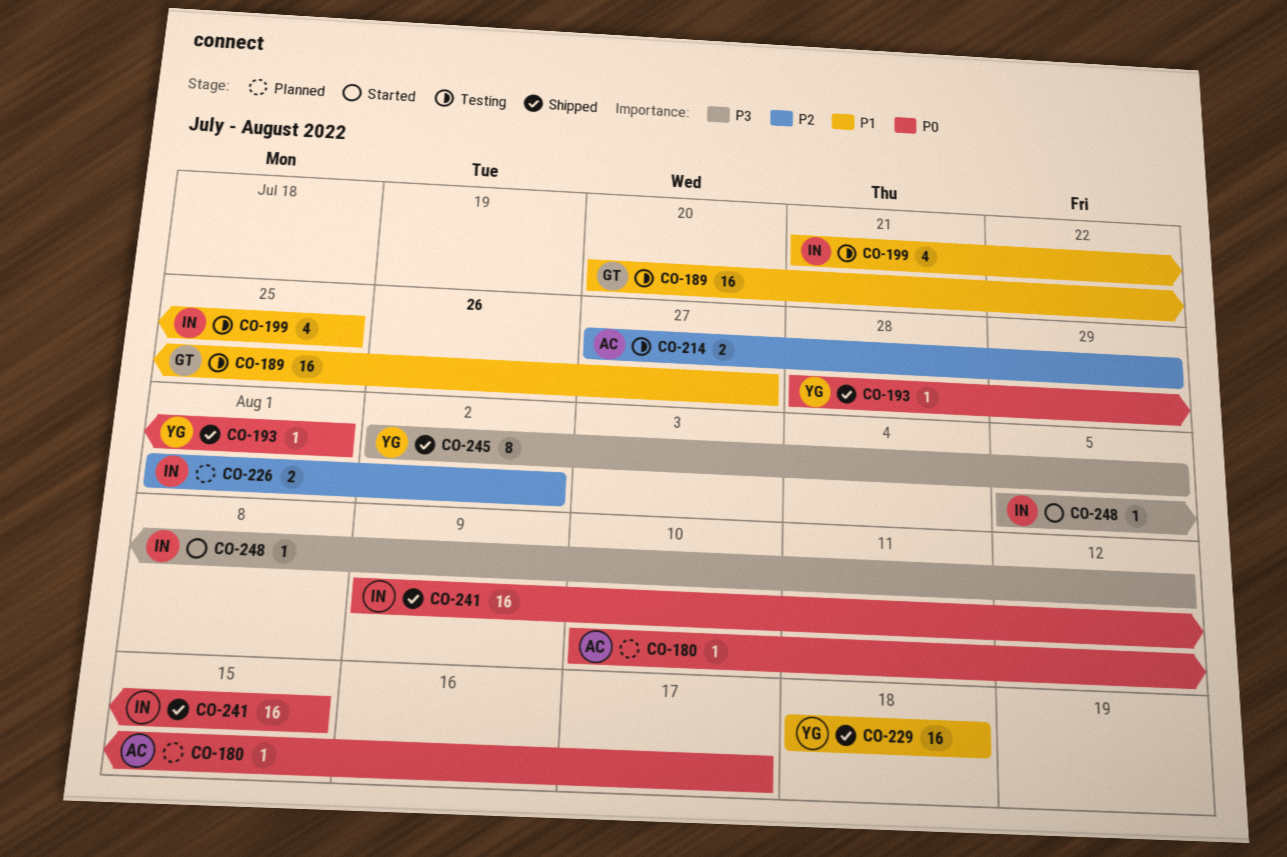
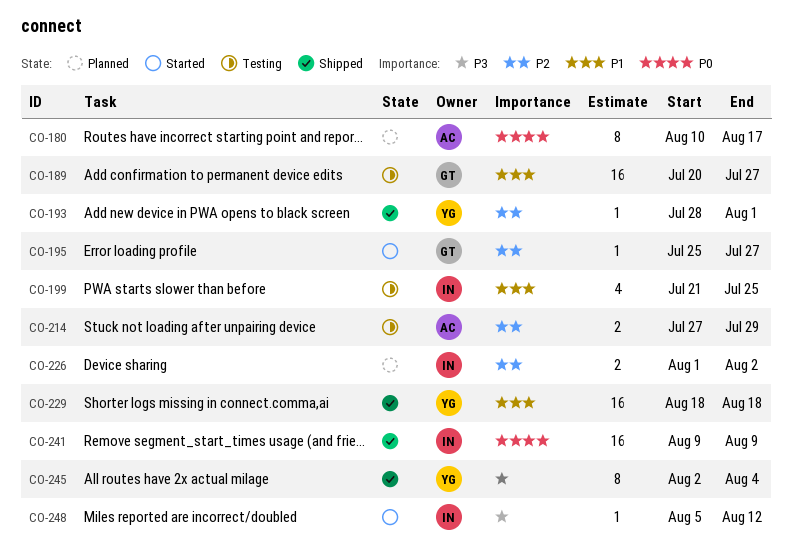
CO-180, estimate: 1 -> 8
CO-193, priority: P0 -> P2
CO-195: none -> present
CO-241, due: Aug 15 -> Aug 9
CO-245, due: Aug 5 -> Aug 4

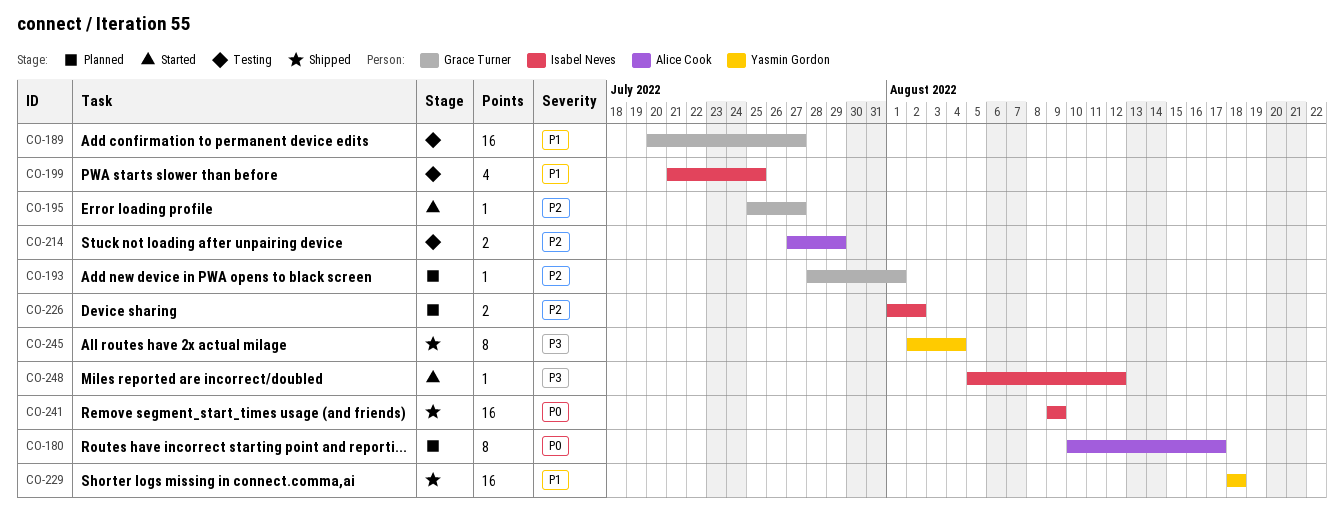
CO-193, status: Shipped -> Planned
CO-193, owner: Yasmin Gordon -> Grace Turner

